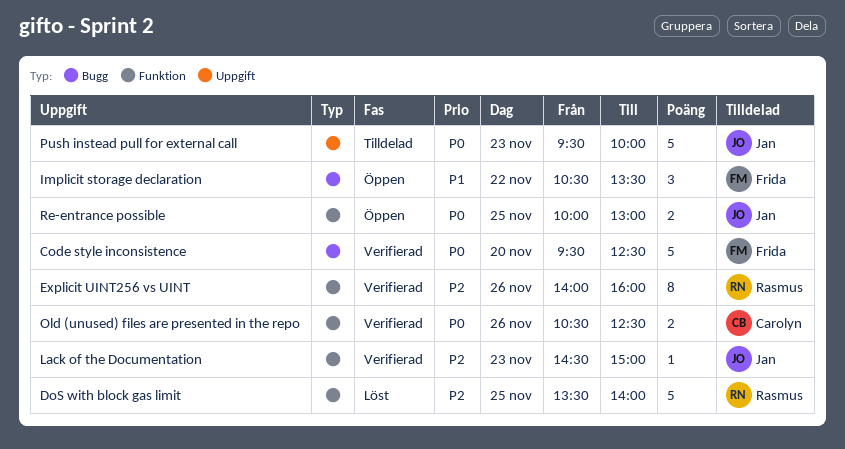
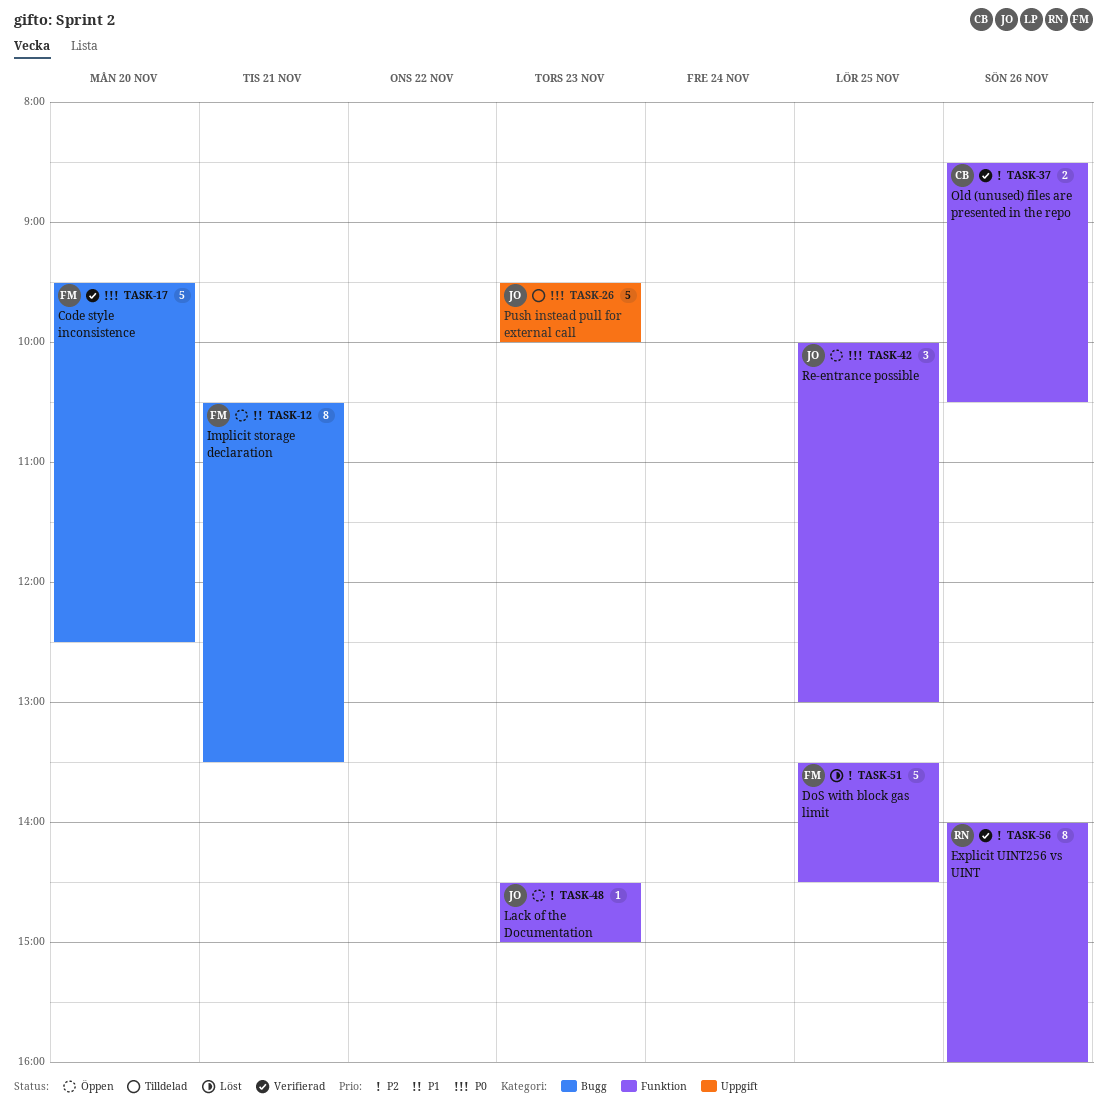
DoS with block gas limit, owner: Rasmus -> Frida
DoS with block gas limit, ends: 14:00 -> 14:30
Implicit storage declaration, estimate: 3 -> 8
Implicit storage declaration, day: Nov 22 -> Nov 21
Lack of the Documentation, status: Verifierad -> Öppen
Old (unused) files are presented in the repo, priority: P0 -> P2
Old (unused) files are presented in the repo, begins: 10:30 -> 08:30
Old (unused) files are presented in the repo, ends: 12:30 -> 10:30
Re-entrance possible, estimate: 2 -> 3

